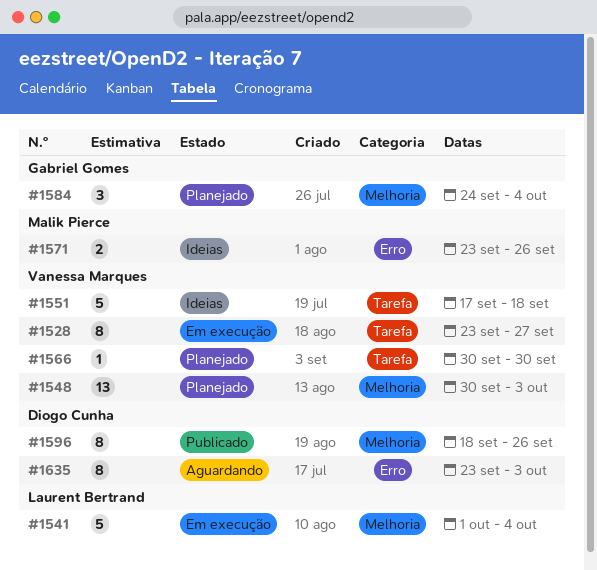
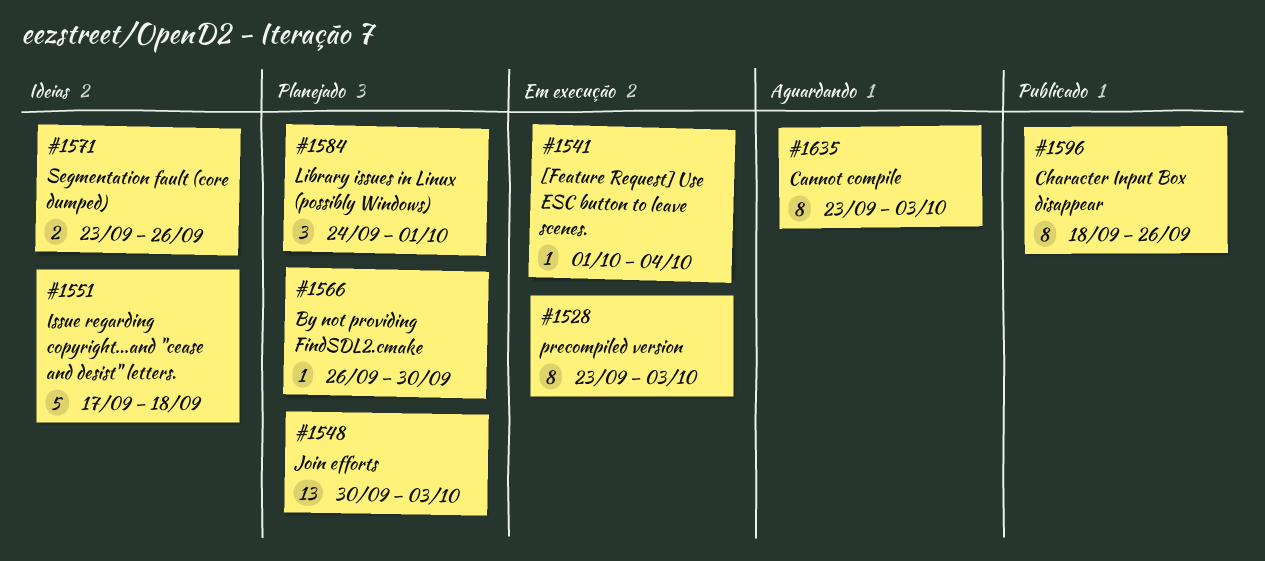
#1528, due: Sep 27 -> Oct 3
#1541, estimate: 5 -> 1
#1566, start: Sep 30 -> Sep 26
#1584, due: Oct 4 -> Oct 1

